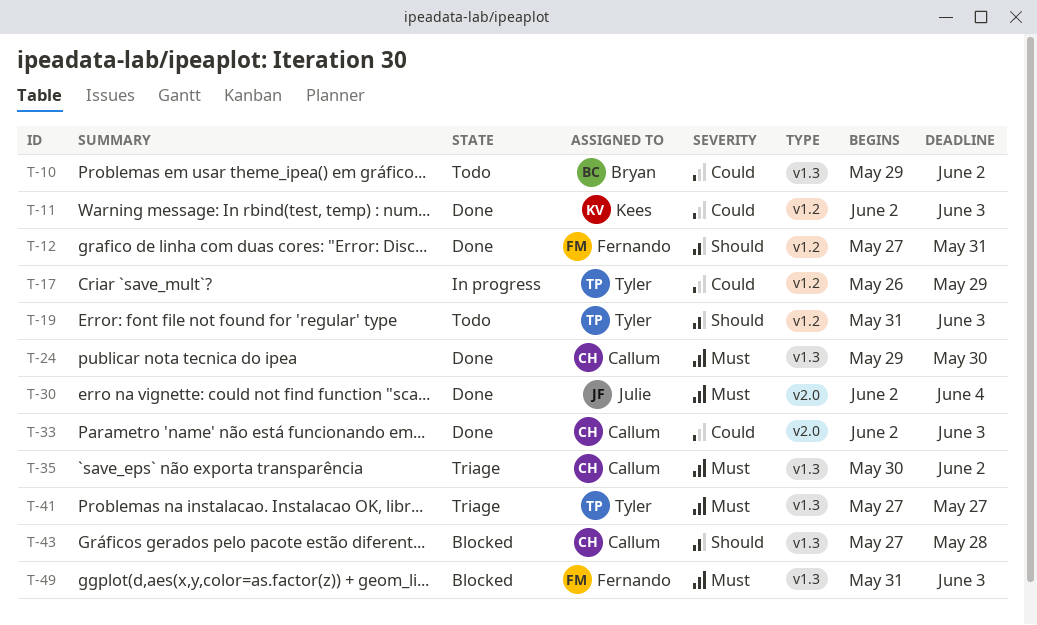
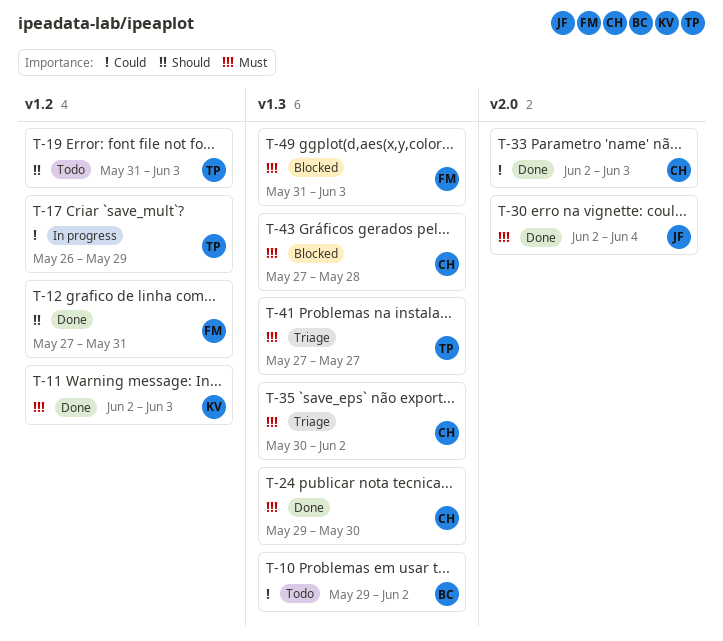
T-11, priority: Could -> Must
T-43, priority: Should -> Must

